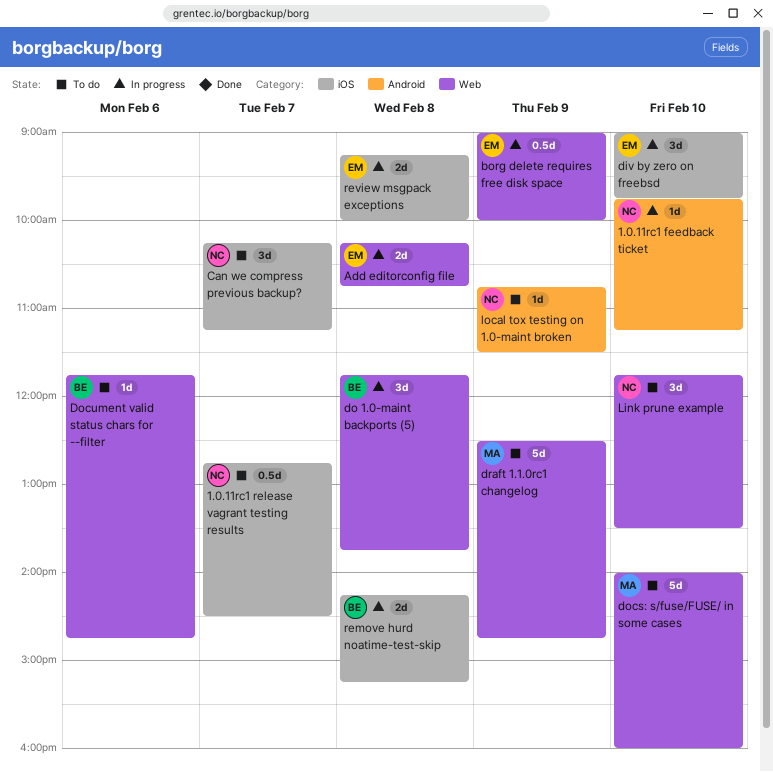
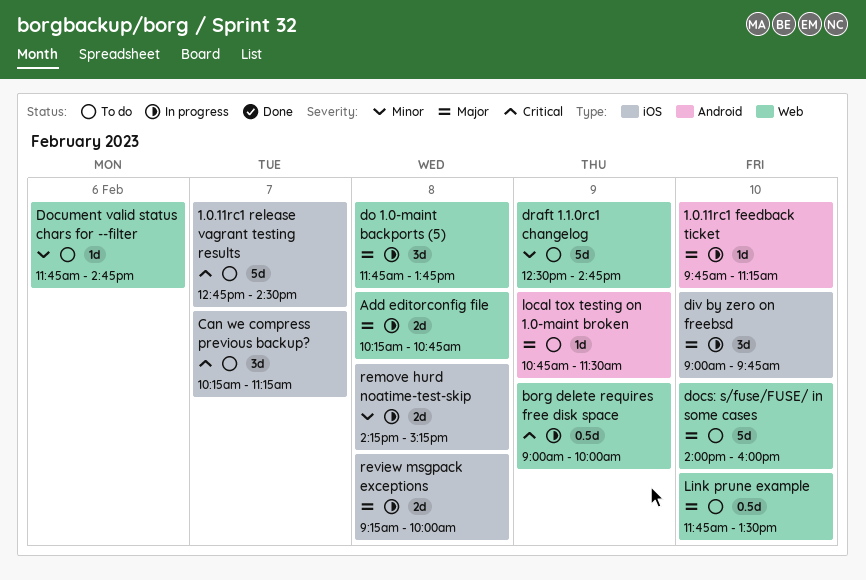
1.0.11rc1 release vagrant testing results, estimate: 0.5d -> 5d
Link prune example, estimate: 3d -> 0.5d

